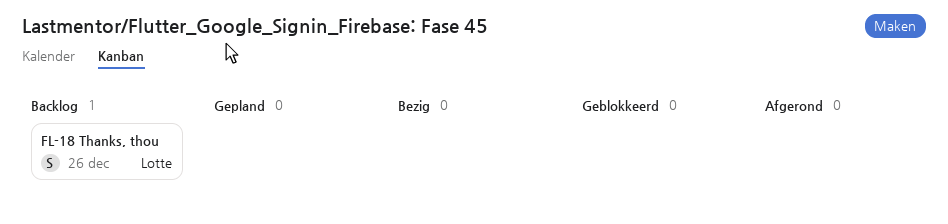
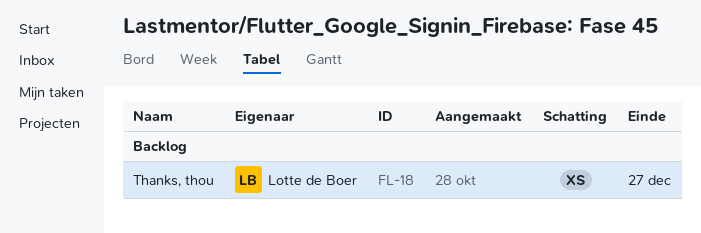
FL-18, estimate: S -> XS
FL-18, due: Dec 26 -> Dec 27

